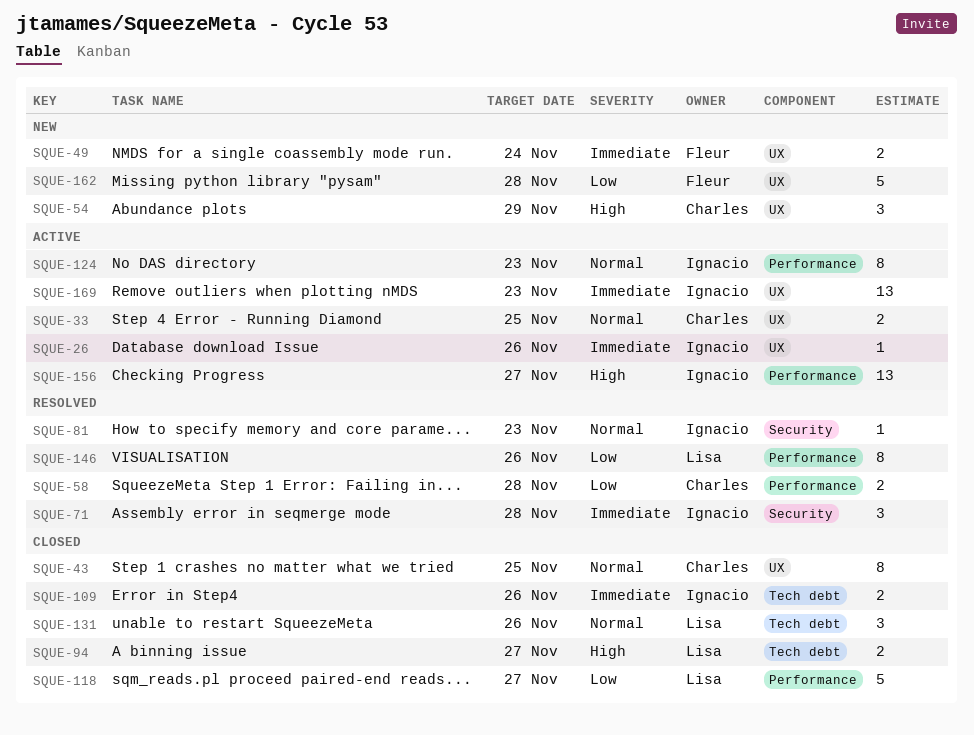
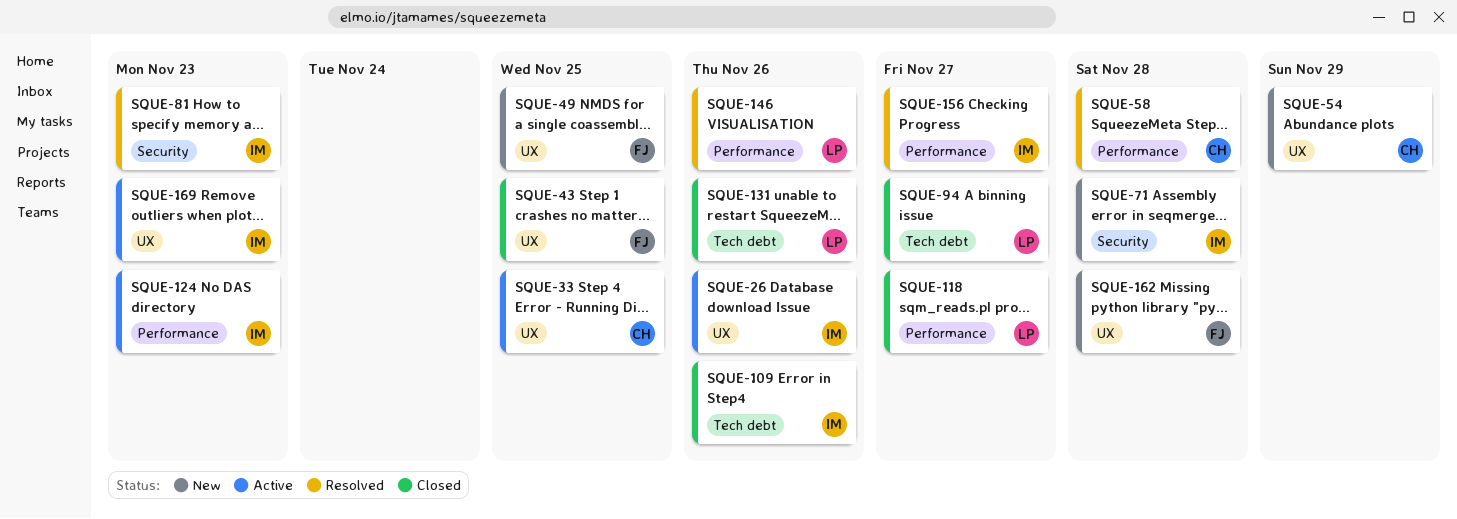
SQUE-43, owner: Charles -> Fleur
SQUE-49, due: Nov 24 -> Nov 25
SQUE-71, status: Resolved -> New
SQUE-156, status: Active -> Resolved

